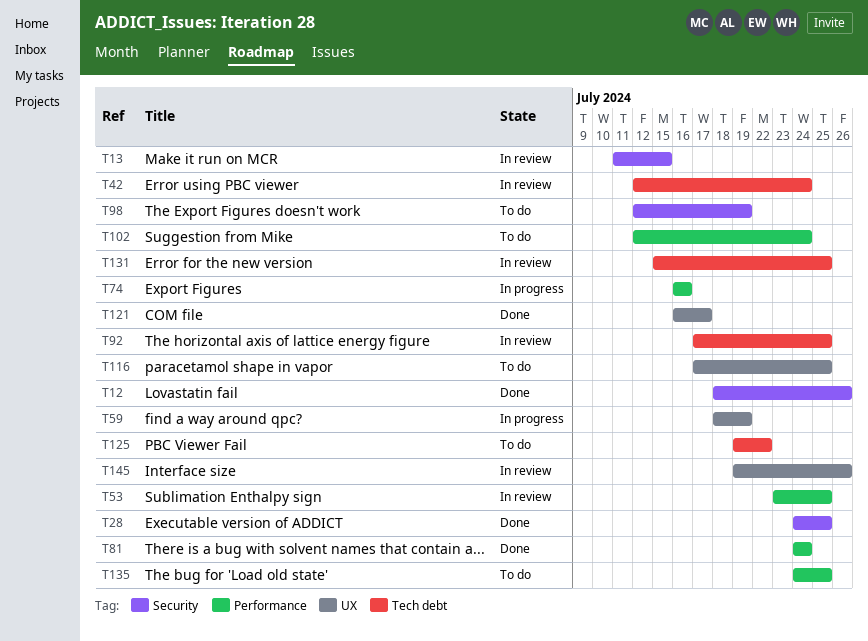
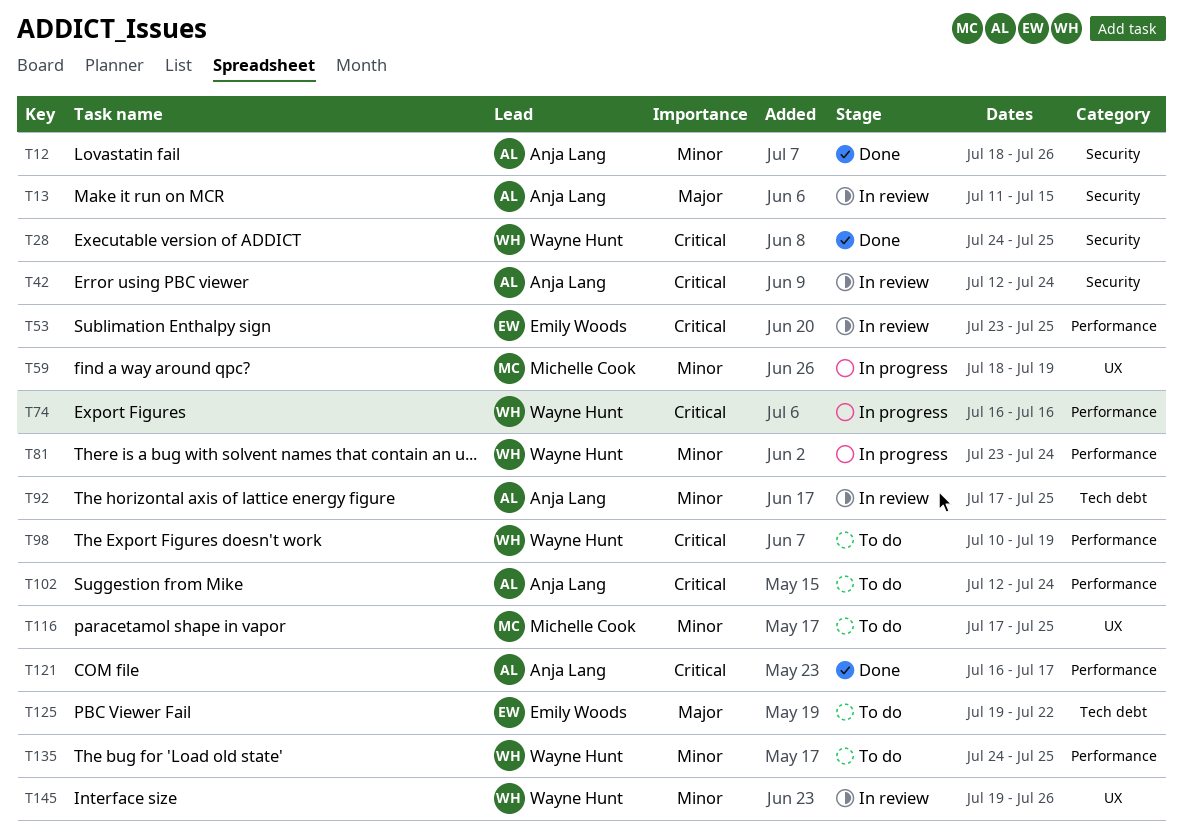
T42, label: Tech debt -> Security
T81, status: Done -> In progress
T81, start: Jul 24 -> Jul 23
T98, label: Security -> Performance
T98, start: Jul 12 -> Jul 10
T121, label: UX -> Performance
T131: present -> none

